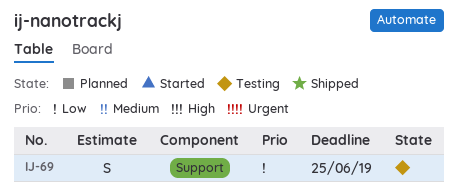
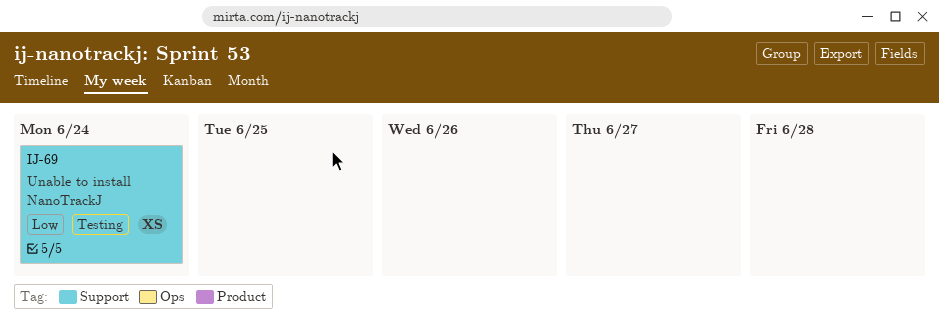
IJ-69, estimate: S -> XS
IJ-69, due: Jun 25 -> Jun 24

